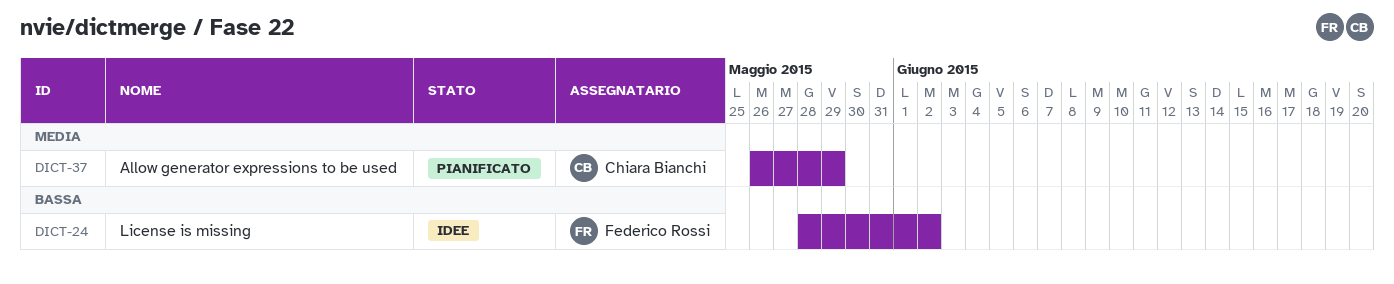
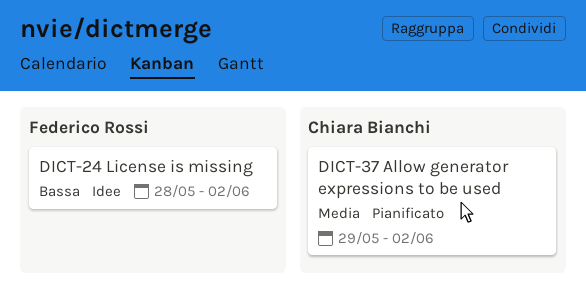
DICT-37, start: May 26 -> May 29
DICT-37, due: May 29 -> Jun 2

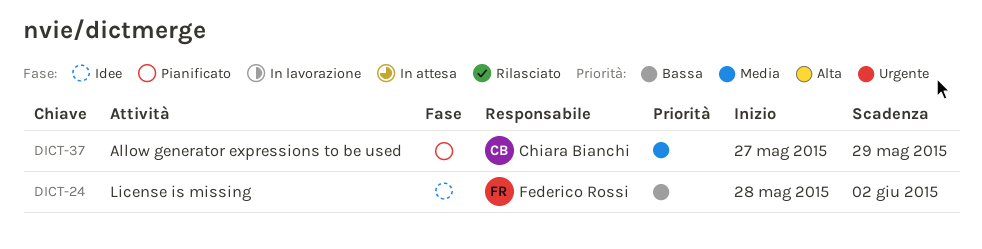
DICT-37, start: May 29 -> May 27
DICT-37, due: Jun 2 -> May 29

